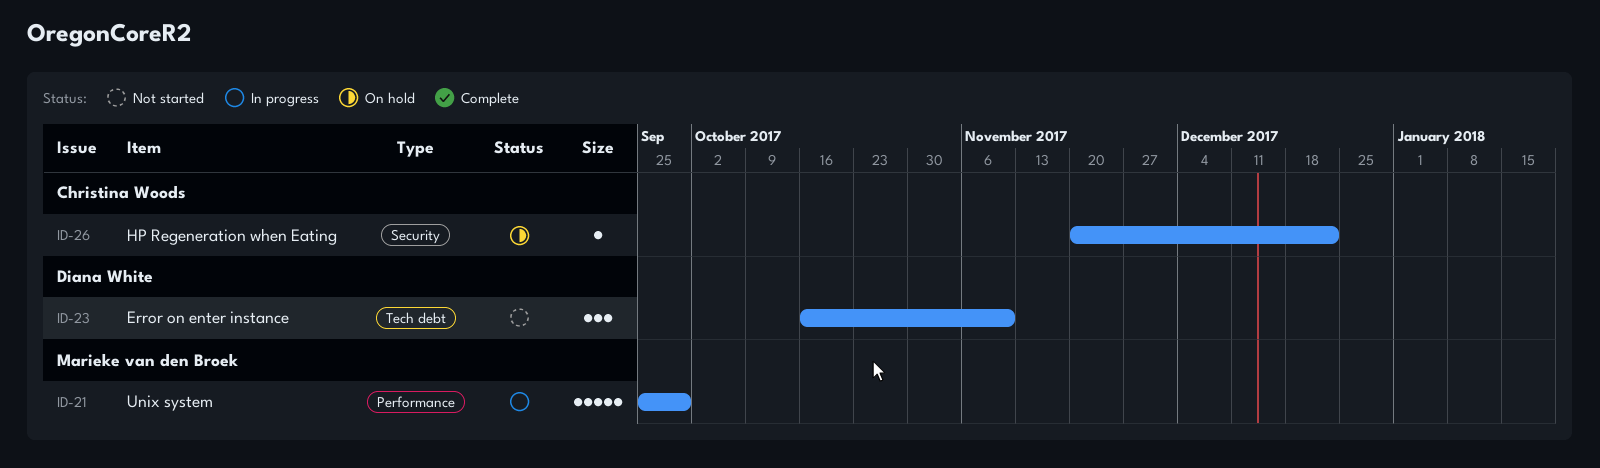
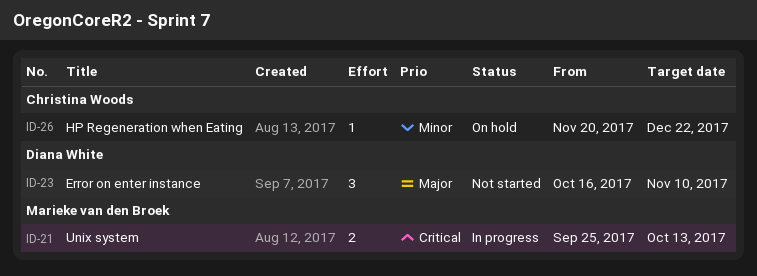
ID-21, estimate: 5 -> 2
ID-21, due: Sep 29 -> Oct 13

